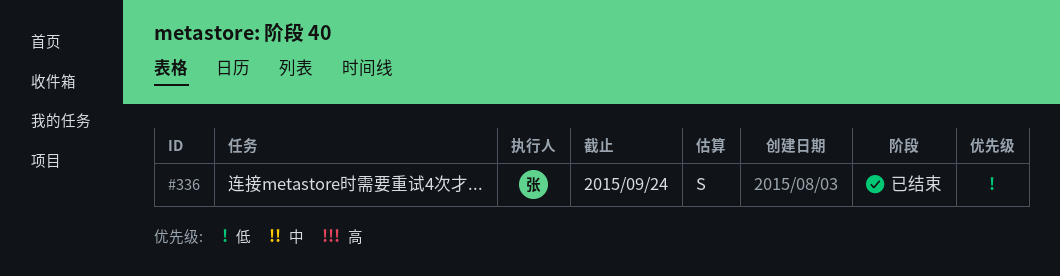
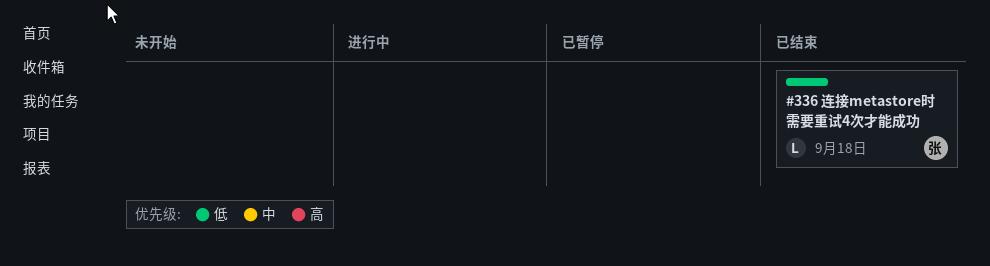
#336, estimate: S -> L
#336, due: Sep 24 -> Sep 18

